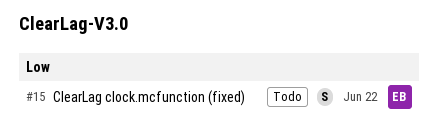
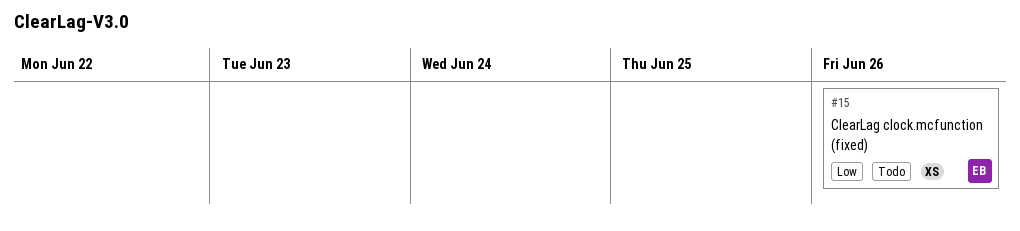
#15, estimate: S -> XS
#15, due: Jun 22 -> Jun 26

